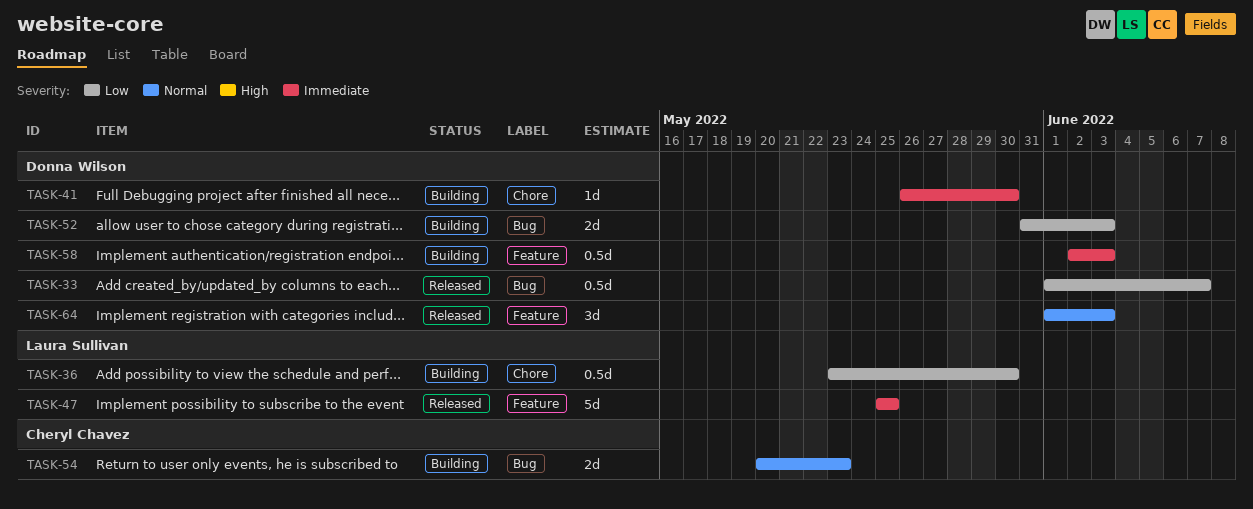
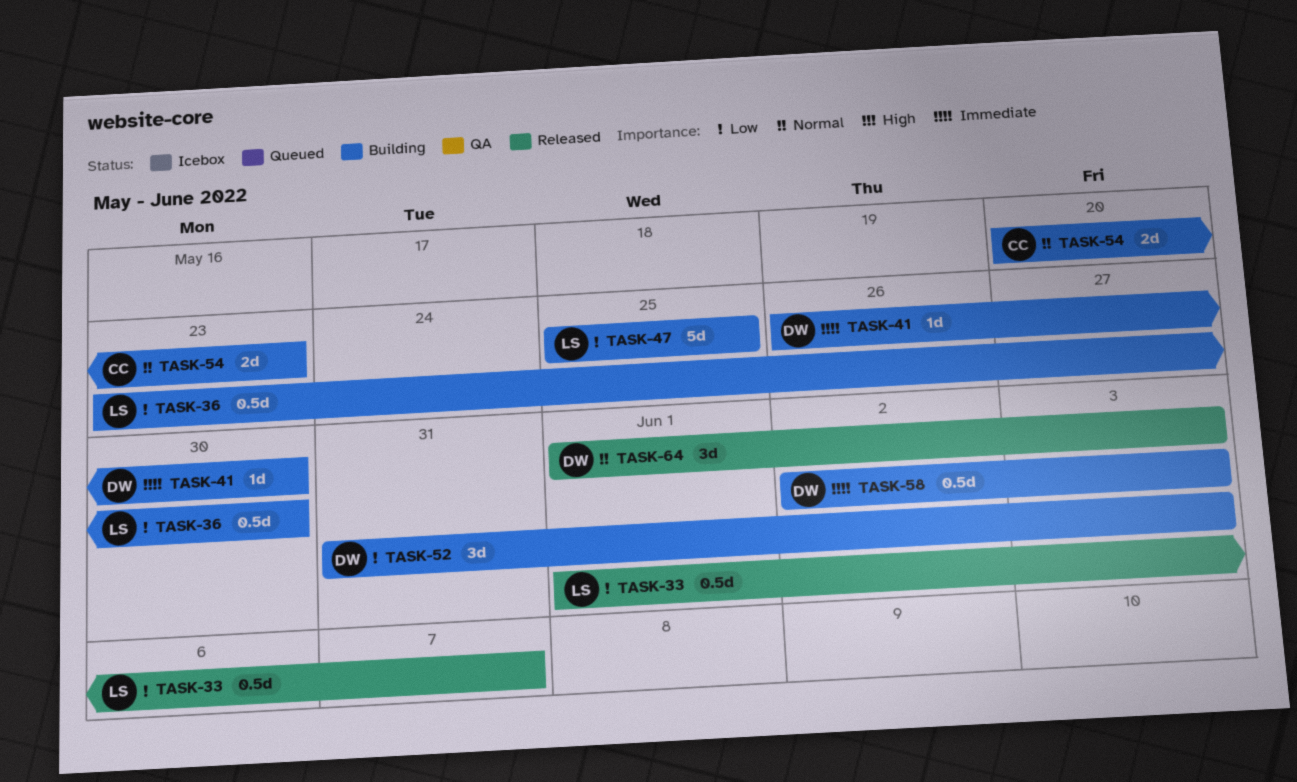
TASK-33, owner: Donna Wilson -> Laura Sullivan
TASK-47, status: Released -> Building
TASK-47, priority: Immediate -> Low
TASK-52, estimate: 2d -> 3d

